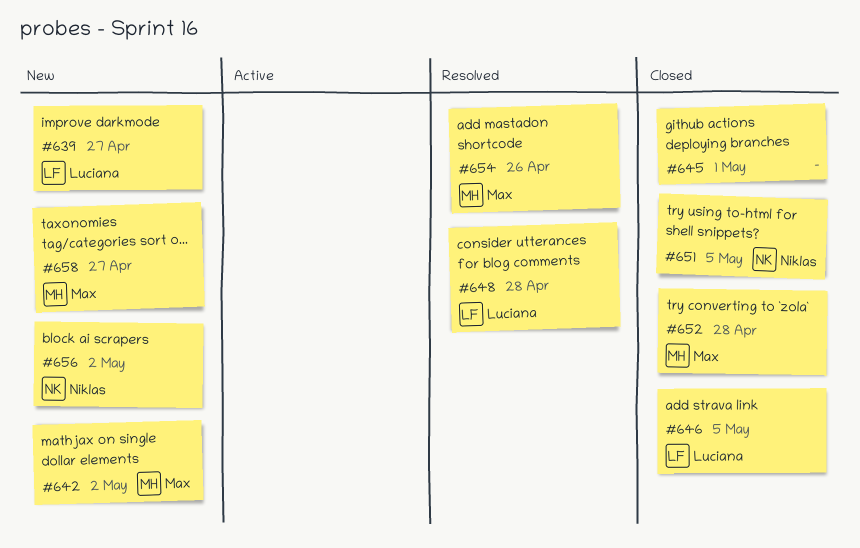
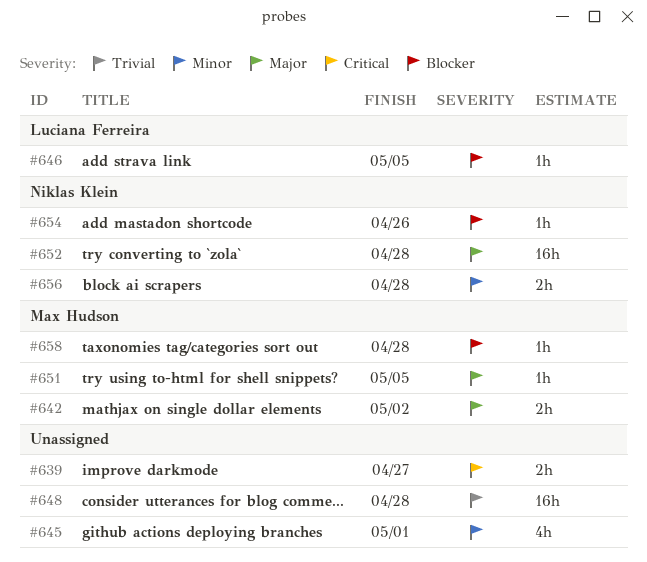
#639, owner: Luciana Ferreira -> none
#648, owner: Luciana Ferreira -> none
#651, owner: Niklas Klein -> Max Hudson
#652, owner: Max Hudson -> Niklas Klein
#654, owner: Max Hudson -> Niklas Klein
#656, due: May 2 -> Apr 28
#658, due: Apr 27 -> Apr 28

